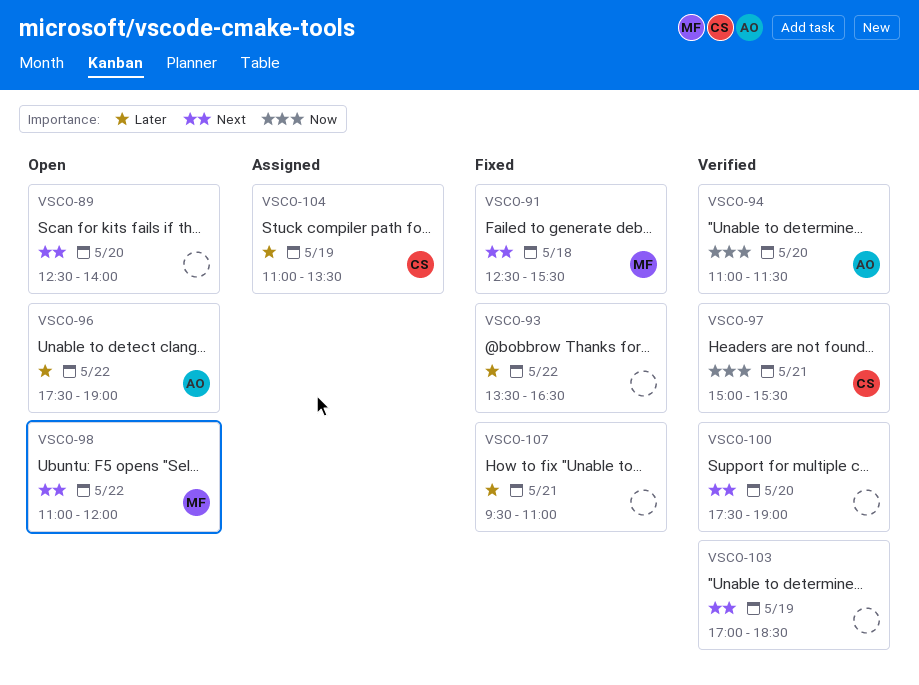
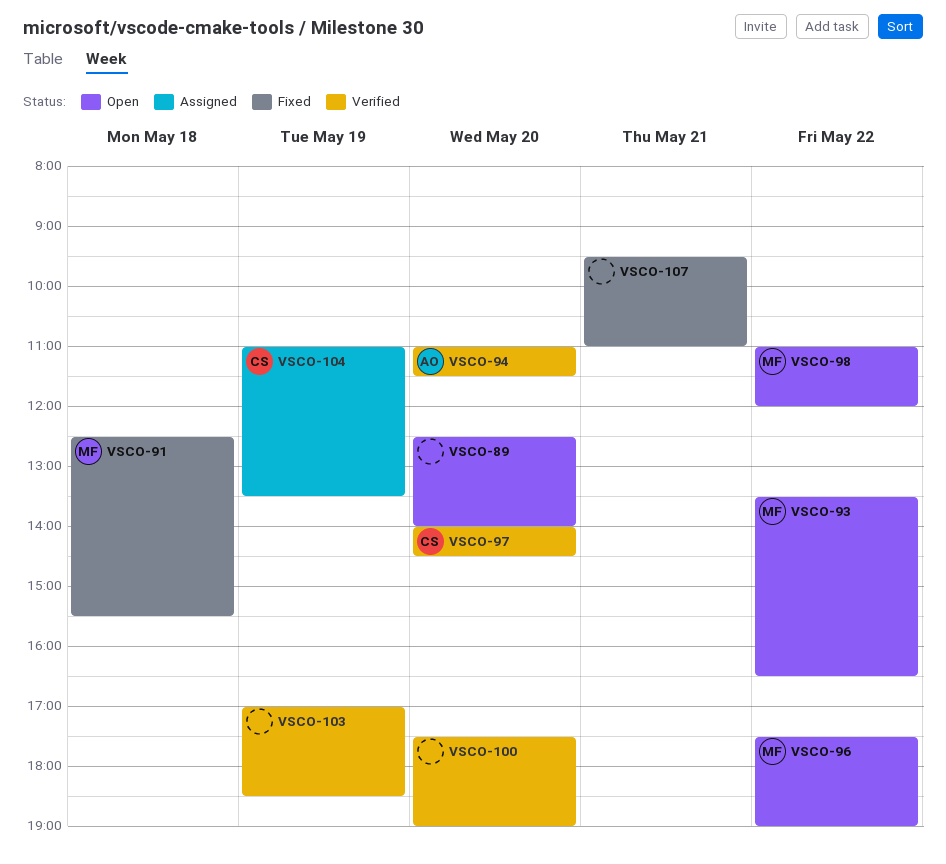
VSCO-93, status: Fixed -> Open
VSCO-93, owner: none -> MF
VSCO-96, owner: AO -> MF
VSCO-97, day: May 21 -> May 20
VSCO-97, begins: 15:00 -> 14:00
VSCO-97, ends: 15:30 -> 14:30

